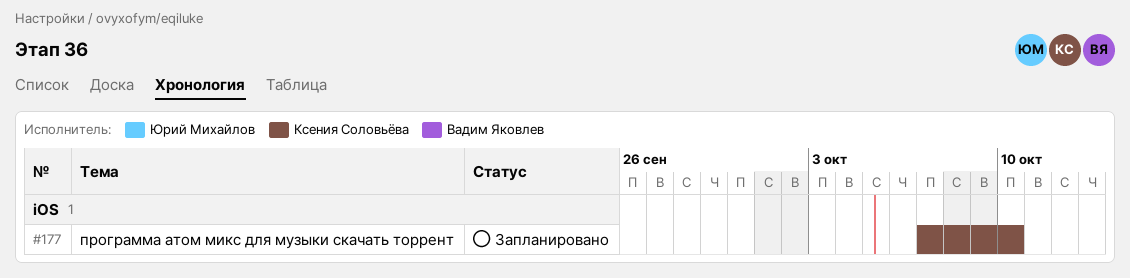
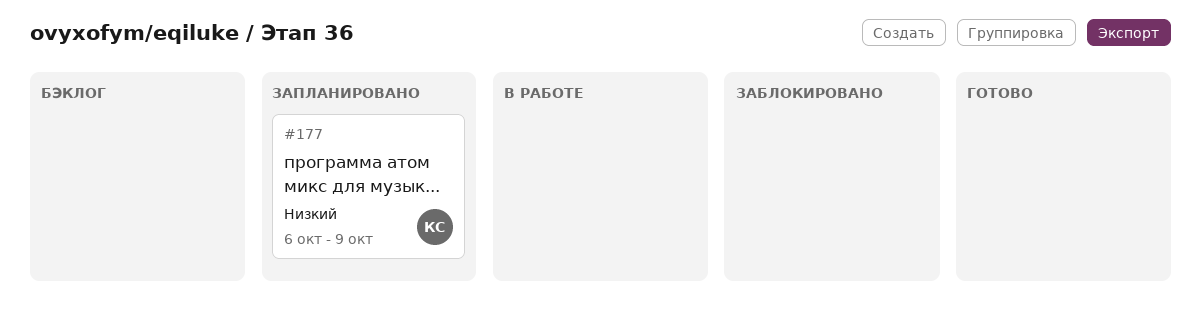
#177, start: Oct 7 -> Oct 6
#177, due: Oct 10 -> Oct 9

